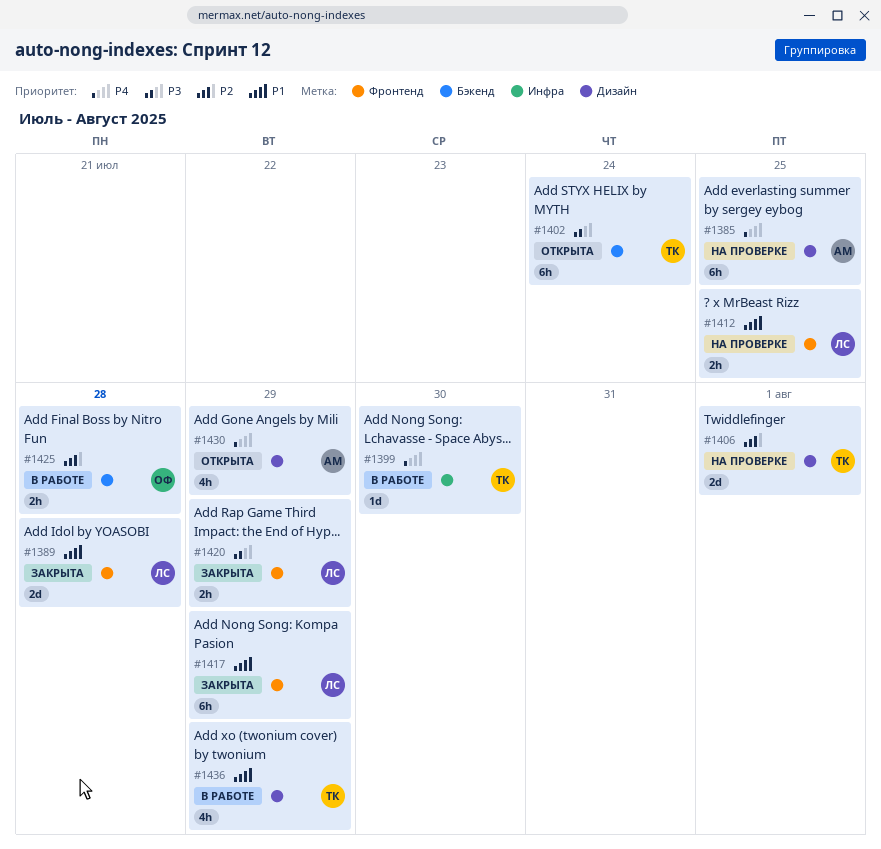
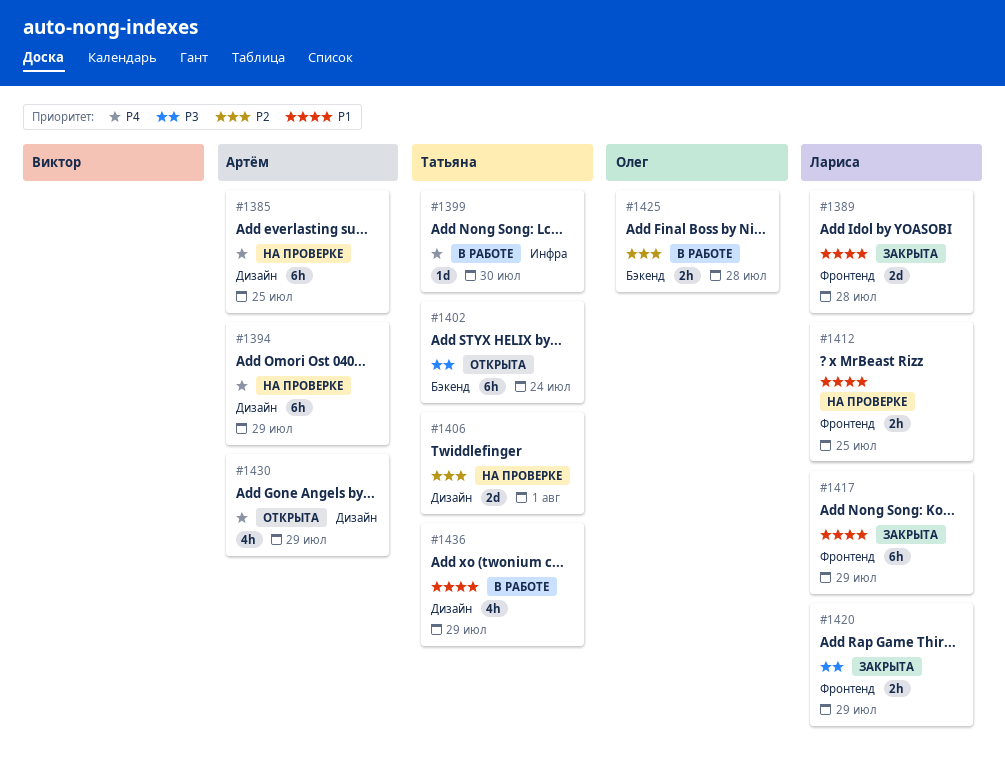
#1394: none -> present

